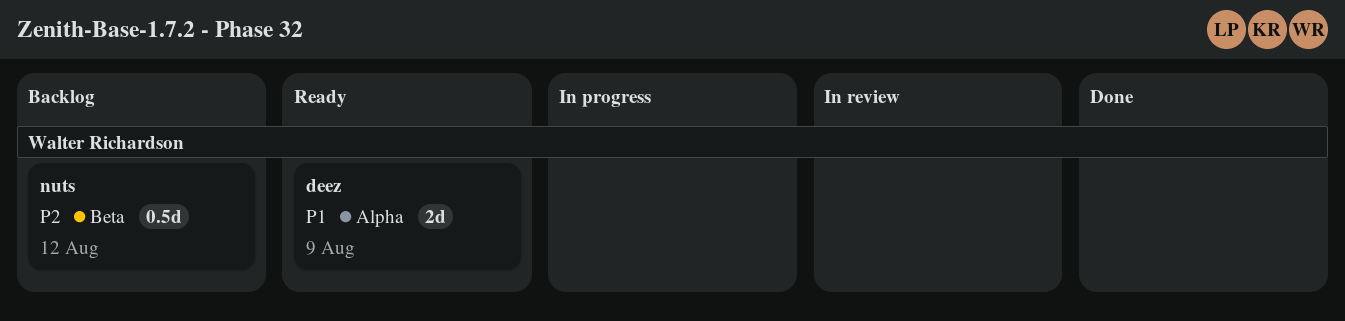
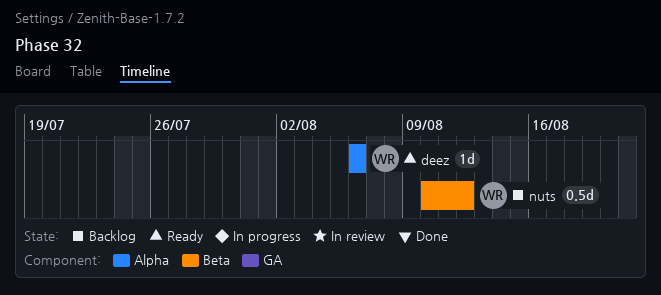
deez, estimate: 2d -> 1d
deez, due: Aug 9 -> Aug 6

